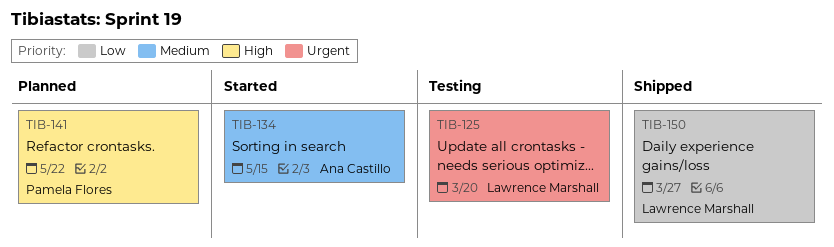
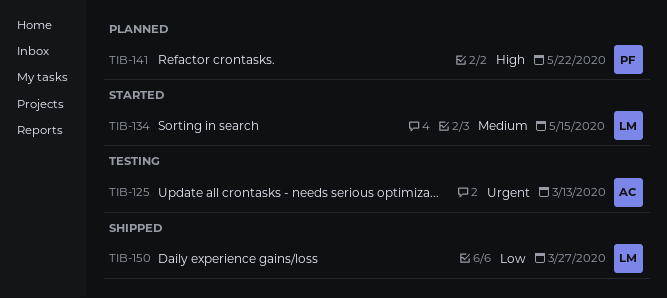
TIB-125, owner: Lawrence Marshall -> Ana Castillo
TIB-125, due: Mar 20 -> Mar 13
TIB-134, owner: Ana Castillo -> Lawrence Marshall

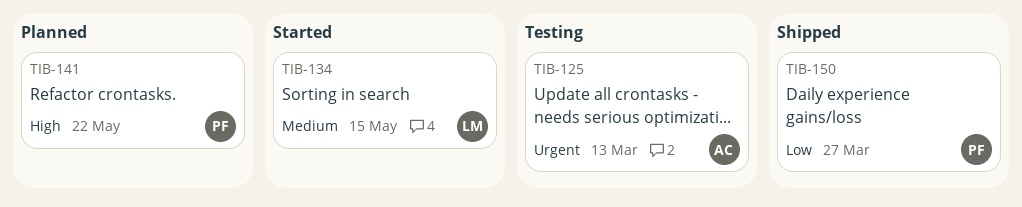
TIB-150, owner: LM -> PF

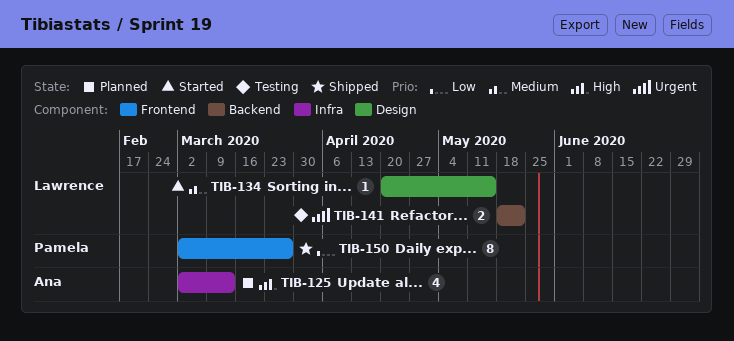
TIB-125, status: Testing -> Planned
TIB-125, priority: Urgent -> High
TIB-141, status: Planned -> Testing
TIB-141, owner: Pamela -> Lawrence
TIB-141, priority: High -> Urgent

